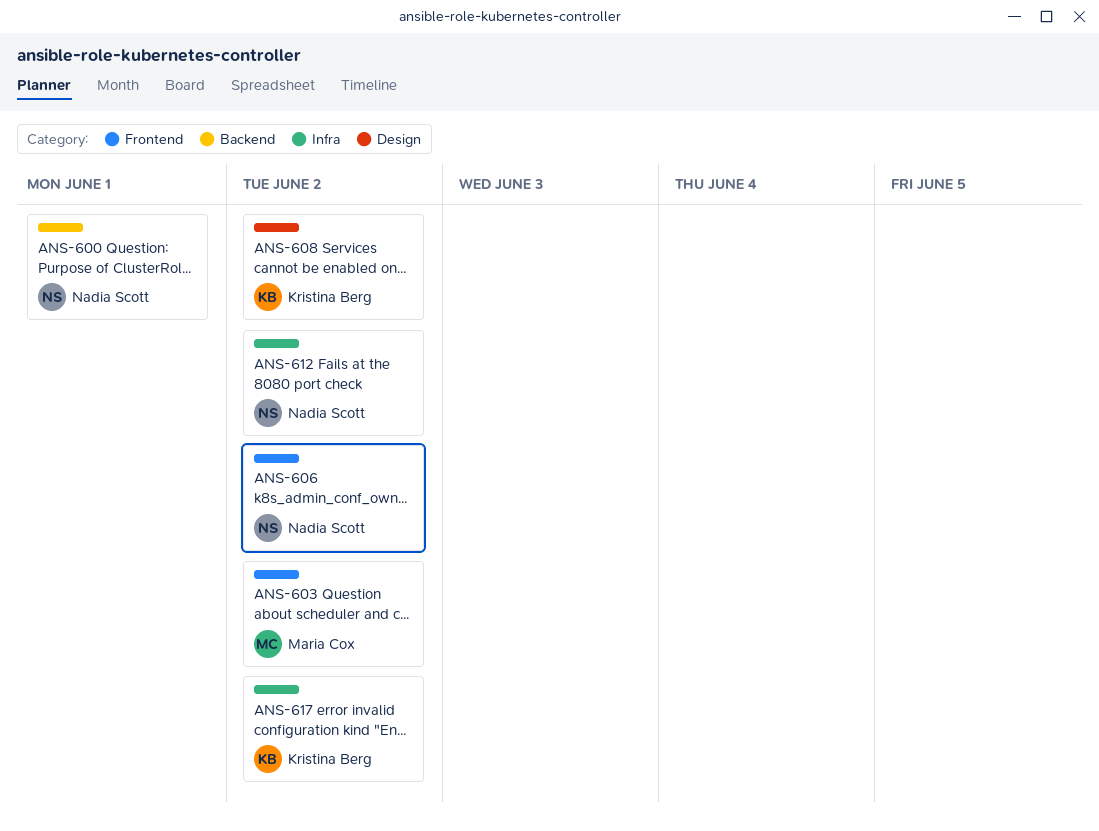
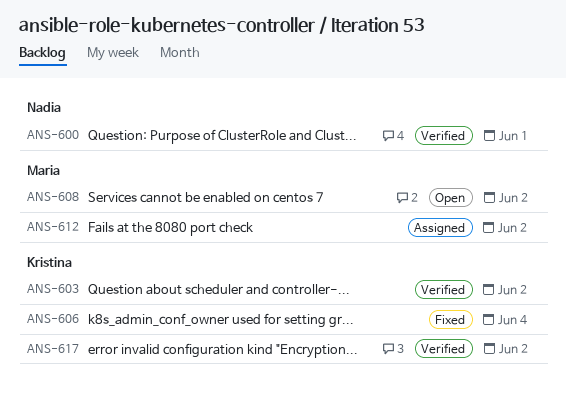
ANS-603, owner: Maria Cox -> Kristina Berg
ANS-606, owner: Nadia Scott -> Kristina Berg
ANS-606, due: Jun 2 -> Jun 4
ANS-608, owner: Kristina Berg -> Maria Cox
ANS-612, owner: Nadia Scott -> Maria Cox

